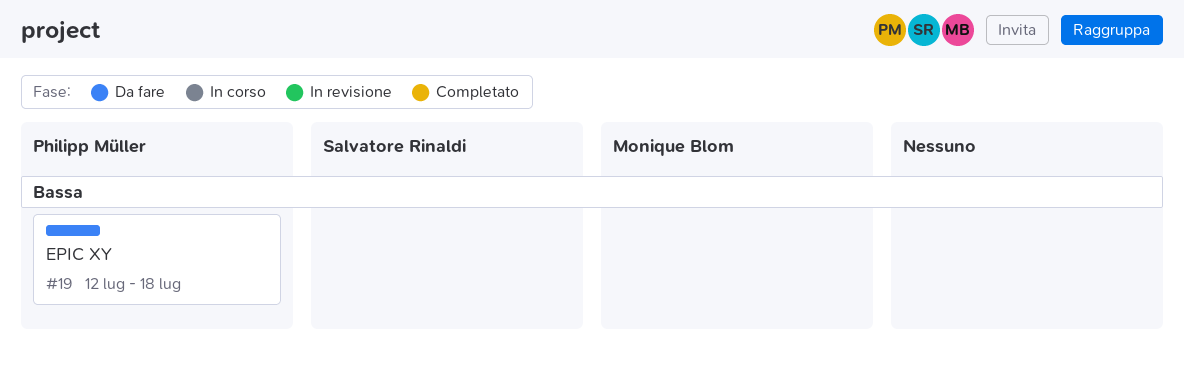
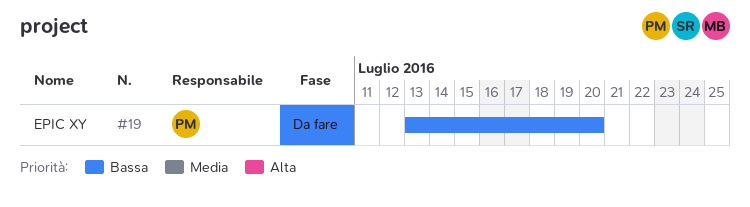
#19, start: Jul 12 -> Jul 13
#19, due: Jul 18 -> Jul 20

